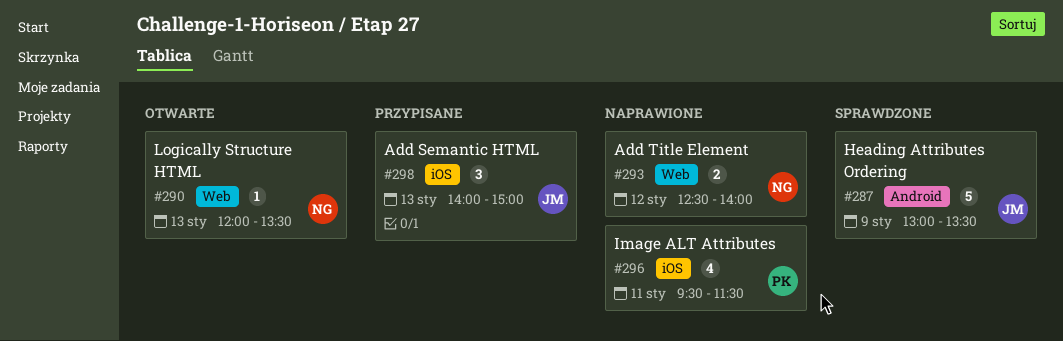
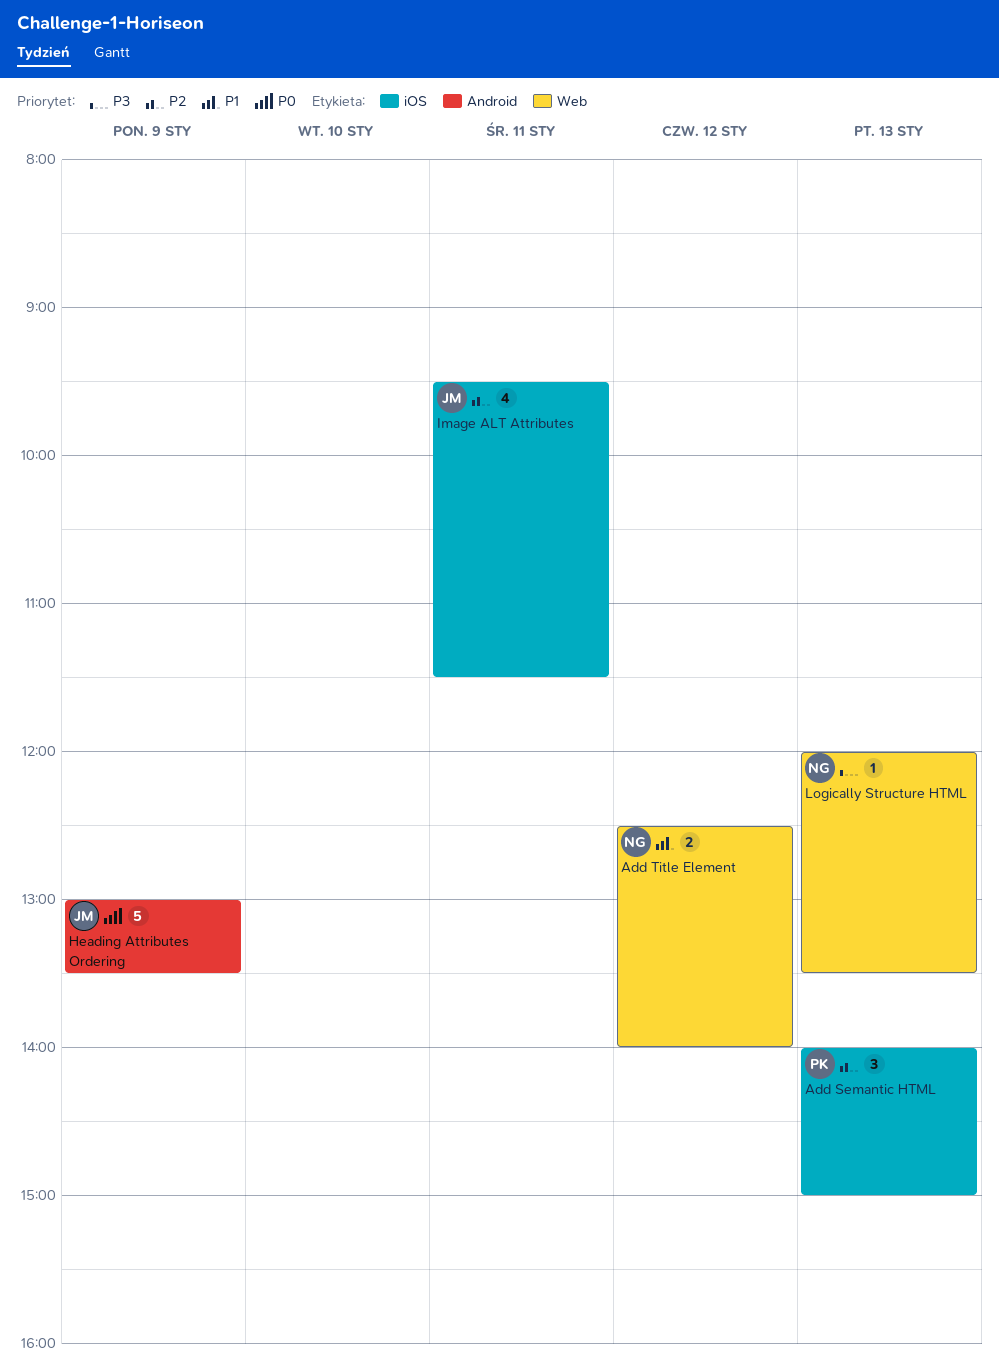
Add Semantic HTML, owner: JM -> PK
Image ALT Attributes, owner: PK -> JM

